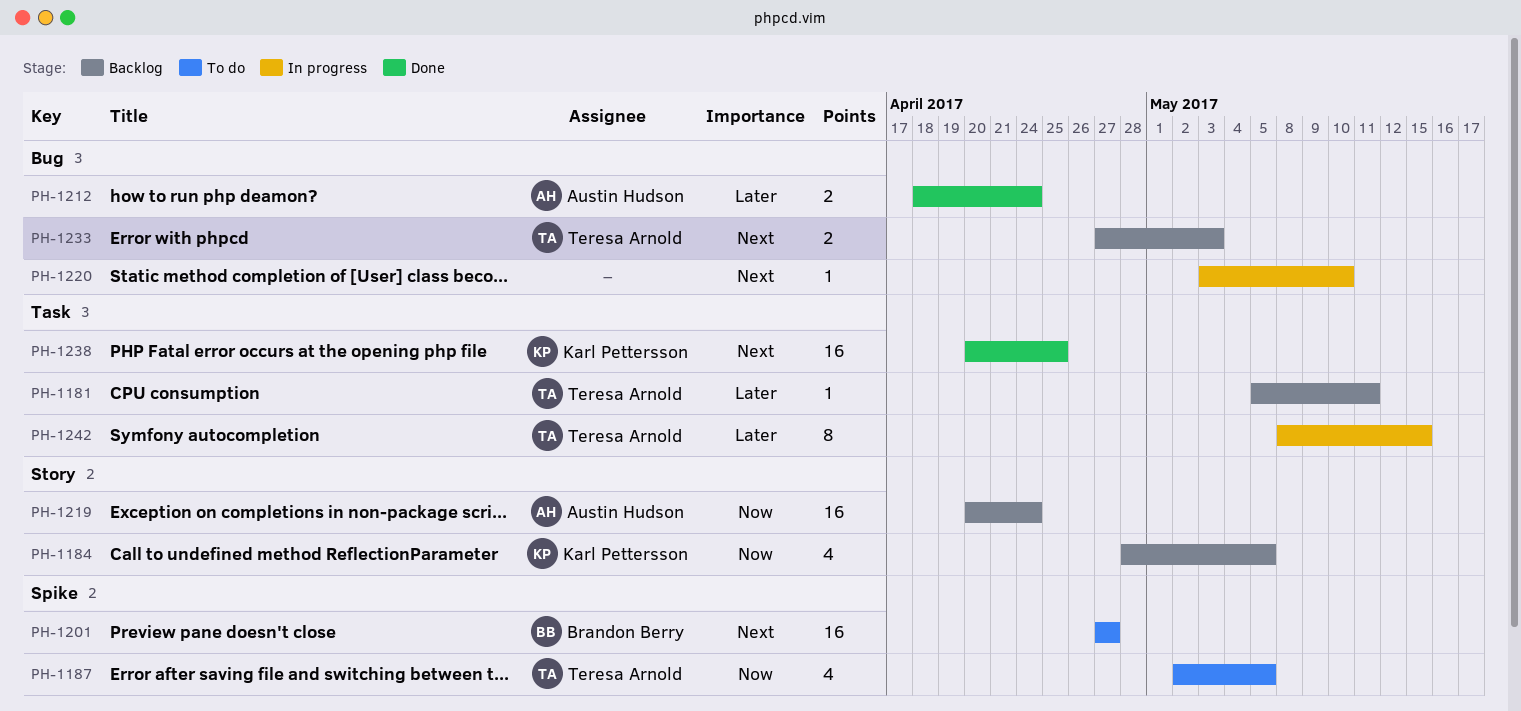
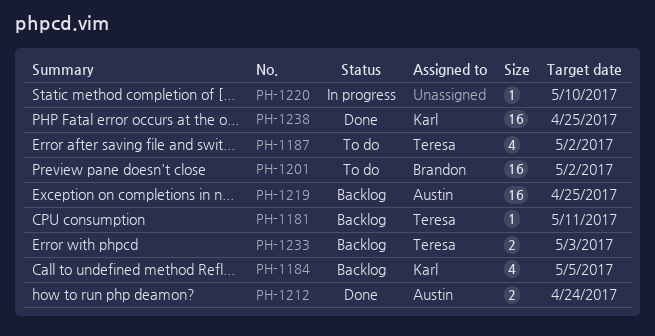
PH-1187, due: May 5 -> May 2
PH-1201, due: Apr 27 -> May 2
PH-1219, due: Apr 24 -> Apr 25
PH-1242: present -> none

